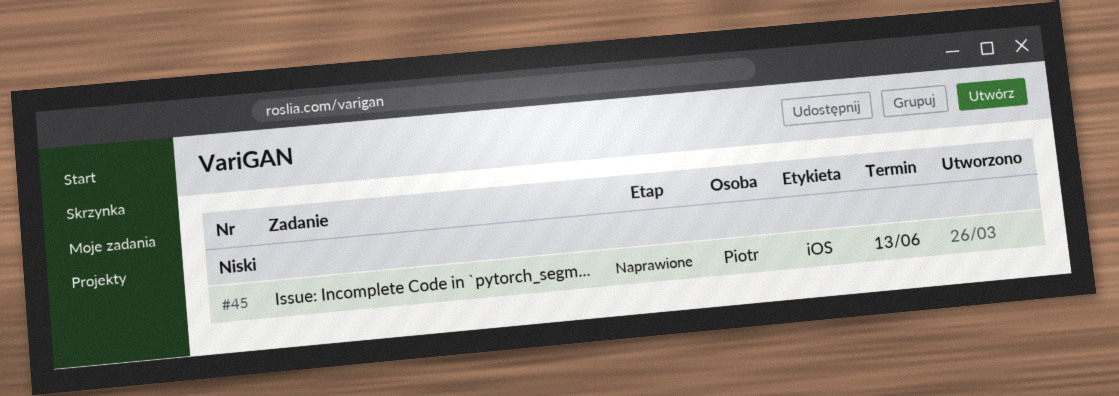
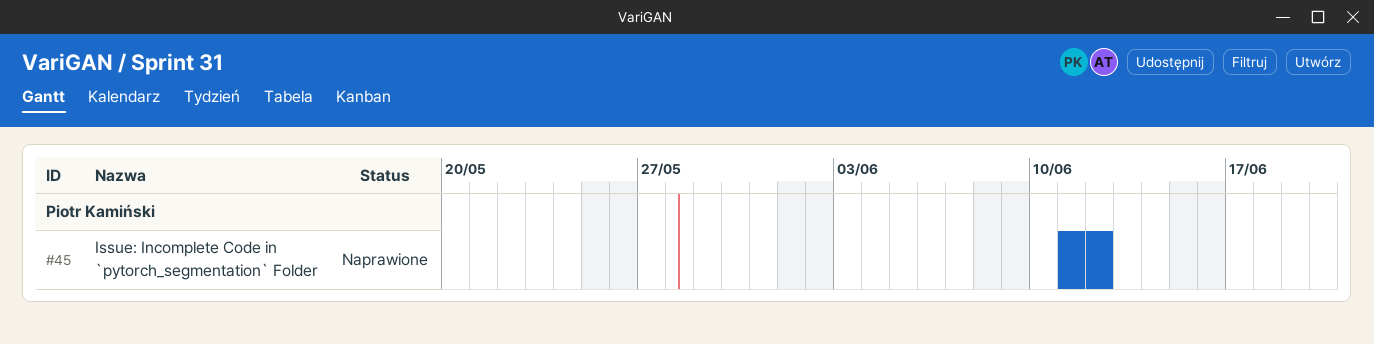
#45, due: Jun 13 -> Jun 12

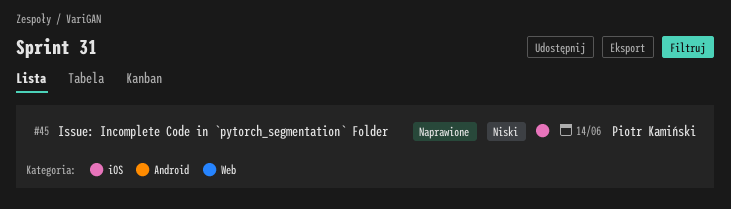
#45, due: Jun 12 -> Jun 14

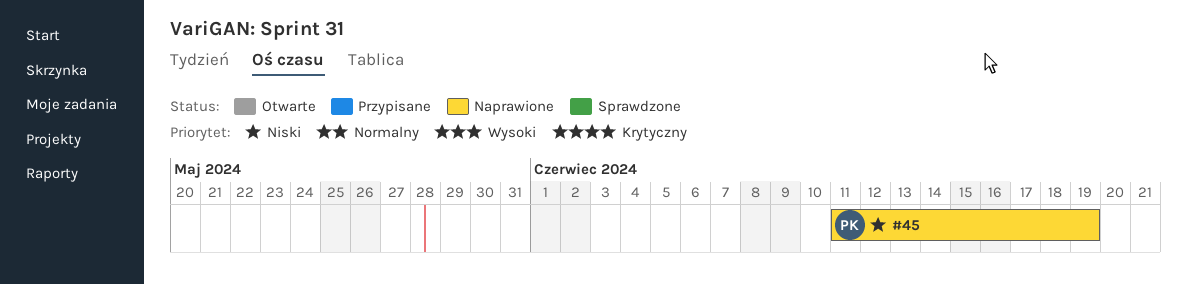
#45, due: Jun 14 -> Jun 19

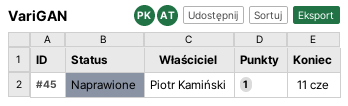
#45, due: Jun 19 -> Jun 11

